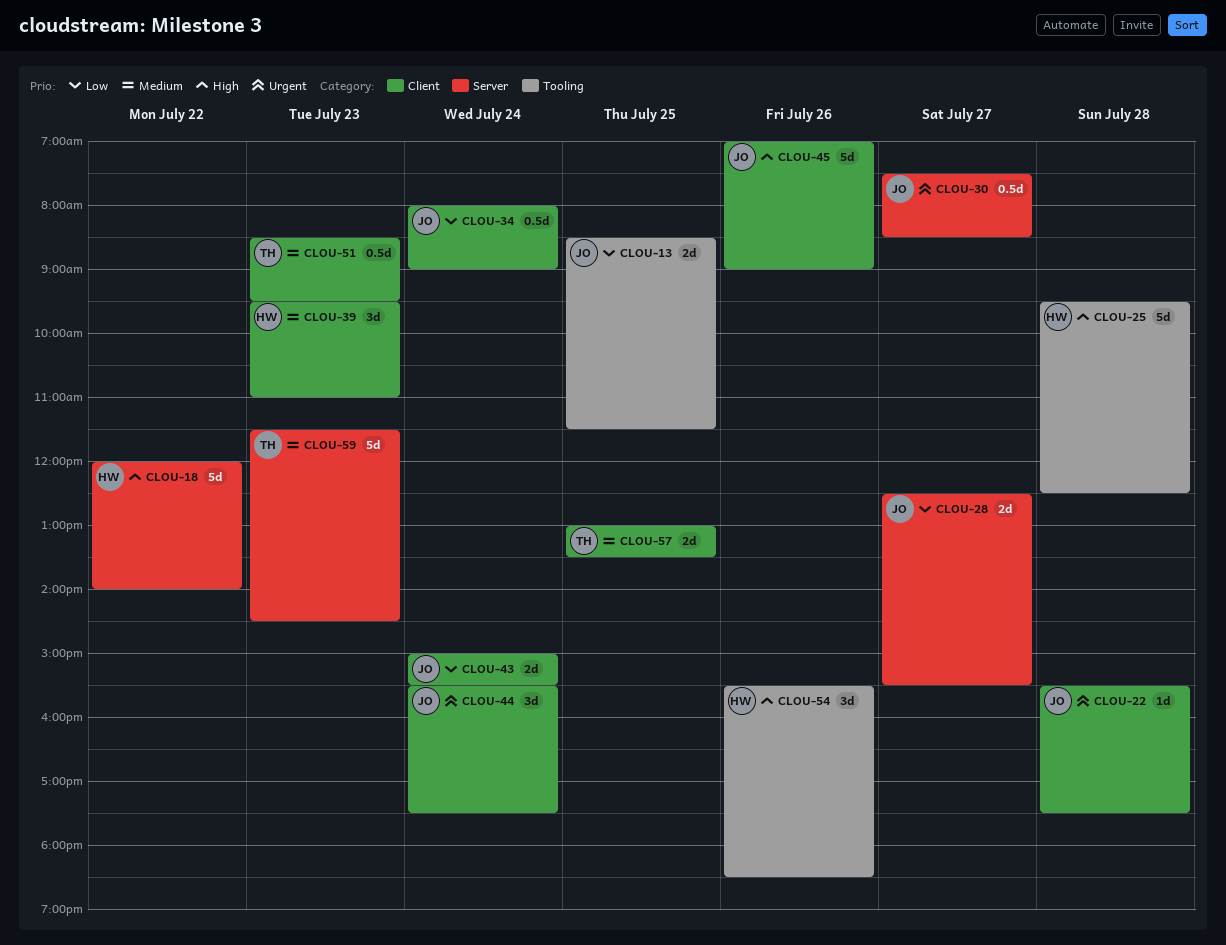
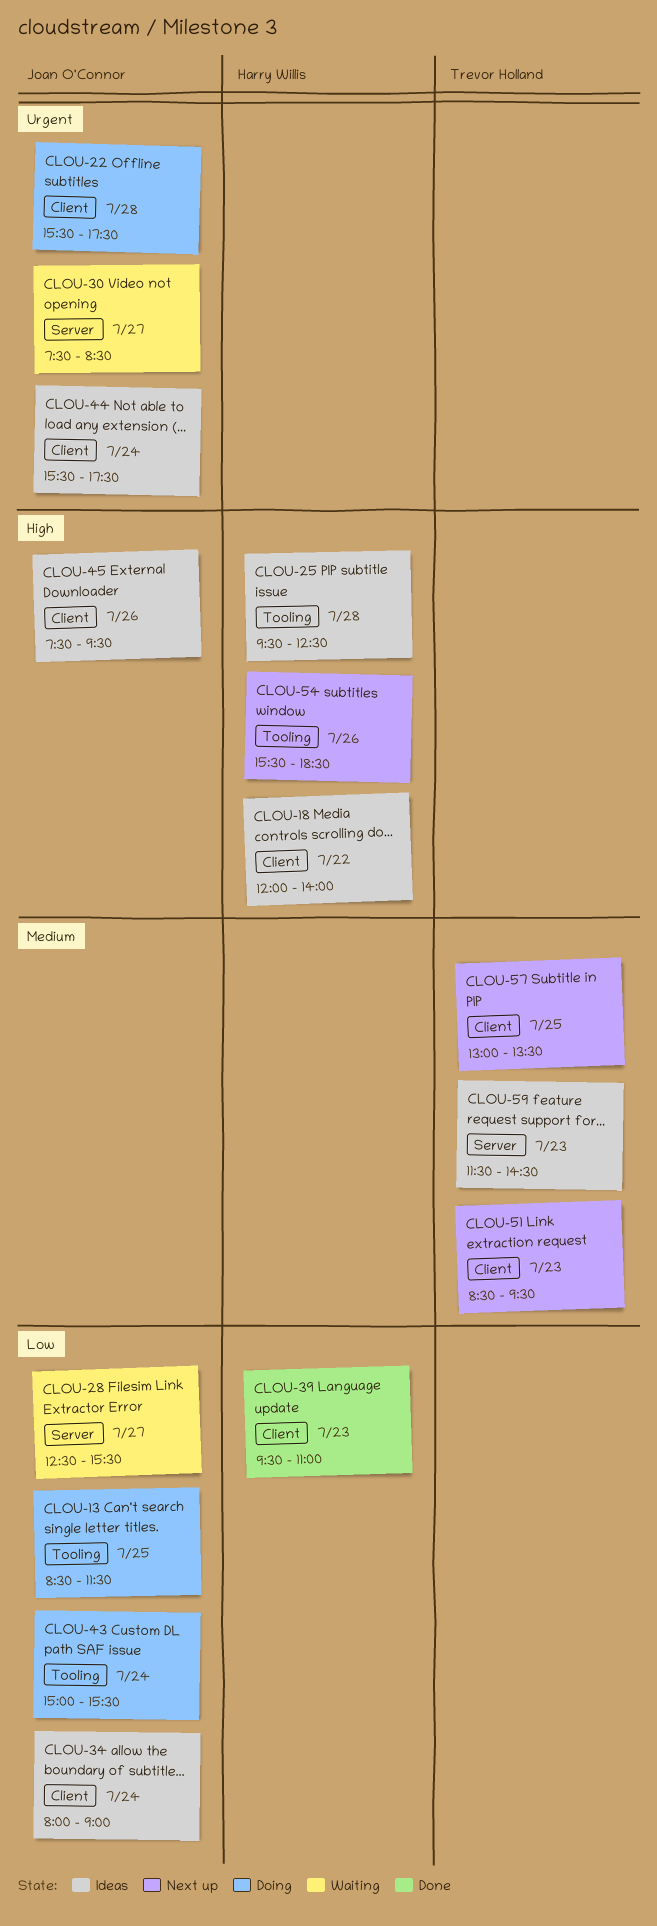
CLOU-18, label: Server -> Client
CLOU-39, priority: Medium -> Low
CLOU-43, label: Client -> Tooling
CLOU-45, begins: 07:00 -> 07:30
CLOU-45, ends: 09:00 -> 09:30

